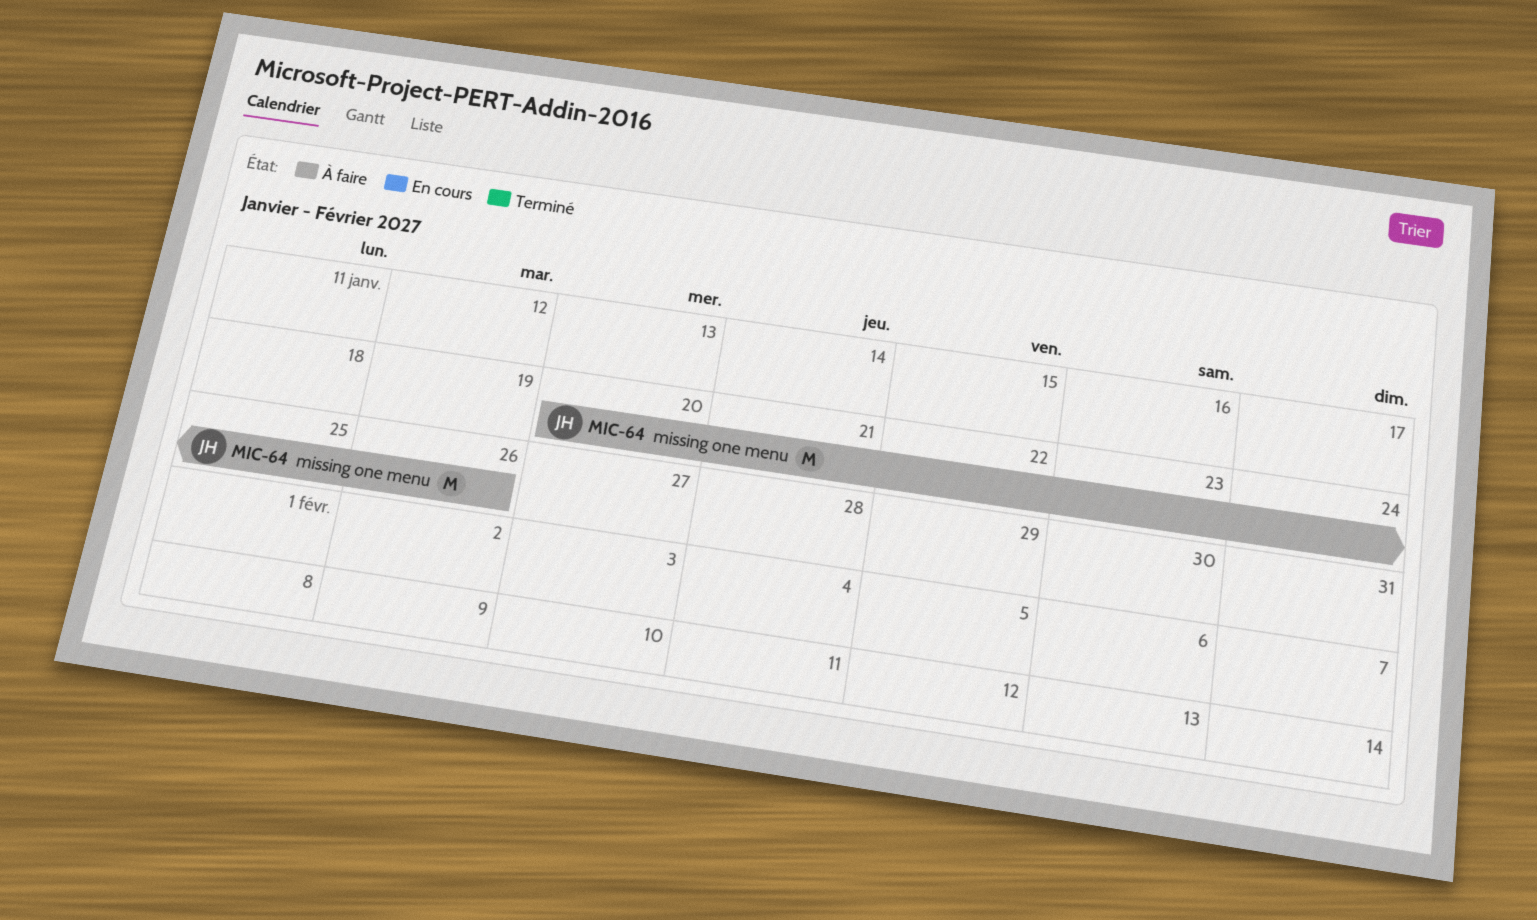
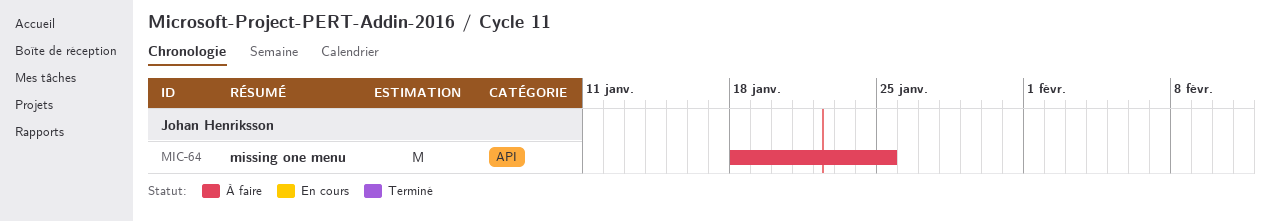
MIC-64, start: Jan 20 -> Jan 18
MIC-64, due: Jan 26 -> Jan 25

